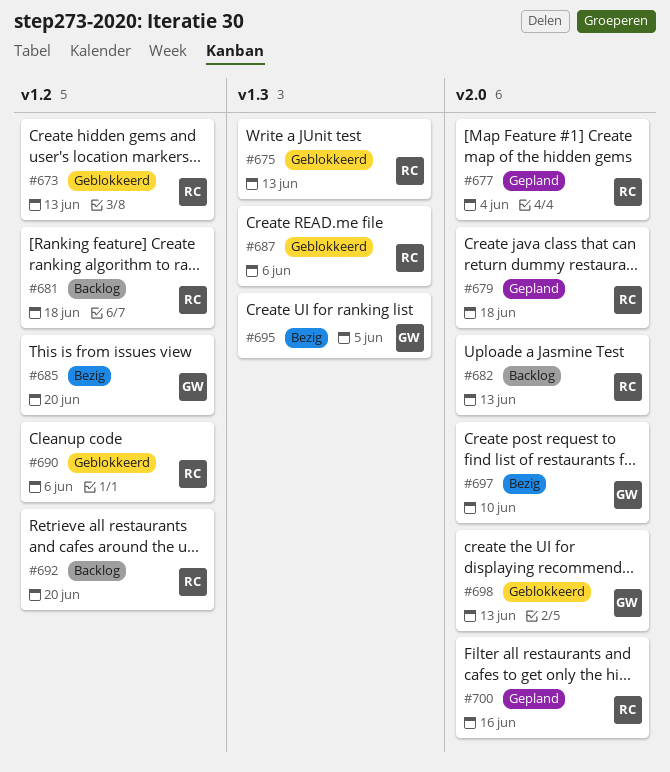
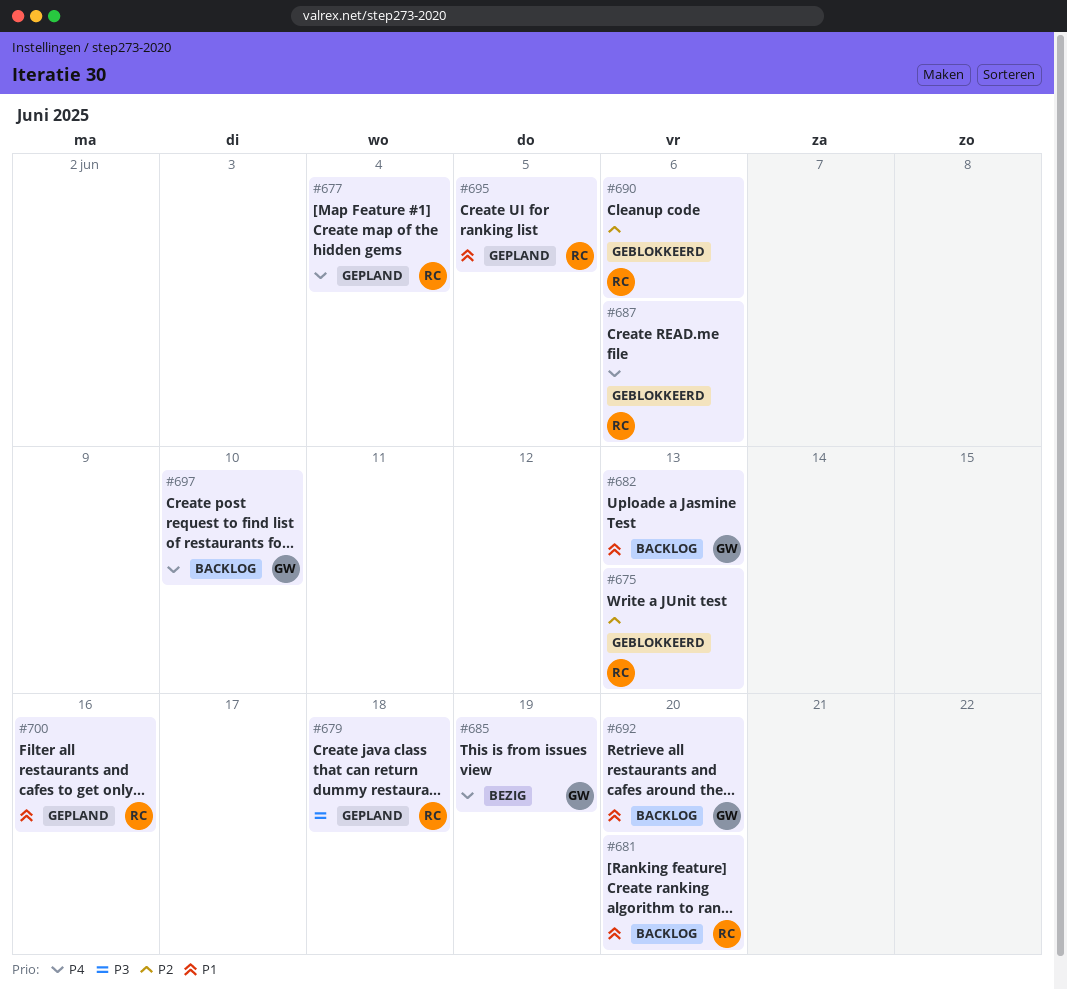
#673: present -> none
#681, due: Jun 18 -> Jun 20
#682, owner: RC -> GW
#685, due: Jun 20 -> Jun 19
#692, owner: RC -> GW
#695, status: Bezig -> Gepland
#695, owner: GW -> RC
#697, status: Bezig -> Backlog
#698: present -> none

